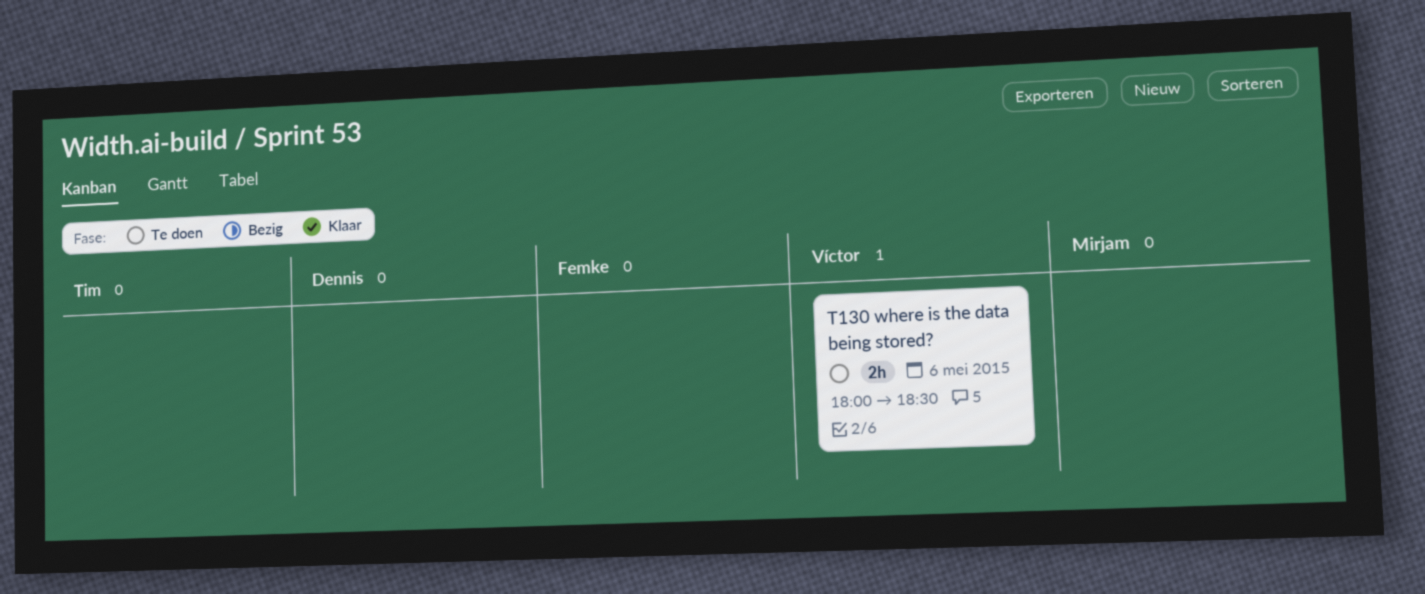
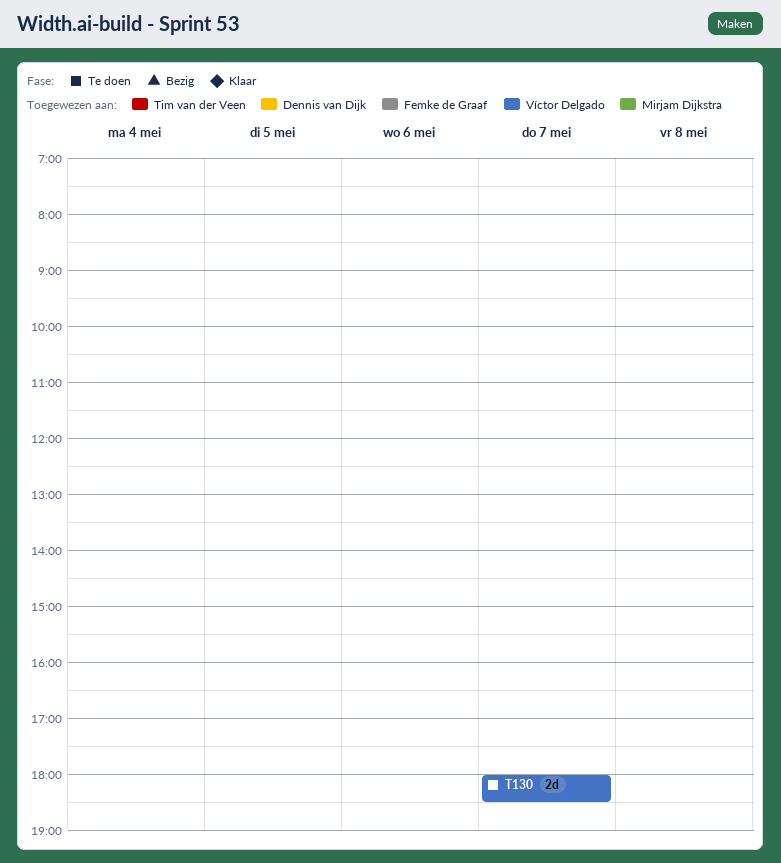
T130, estimate: 2h -> 2d
T130, day: May 6 -> May 7

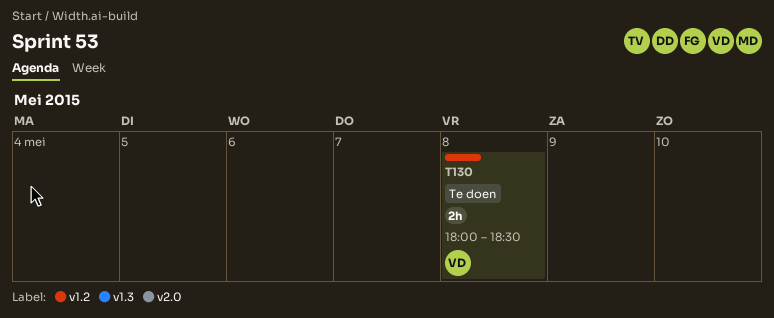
T130, estimate: 2d -> 2h
T130, day: May 7 -> May 8

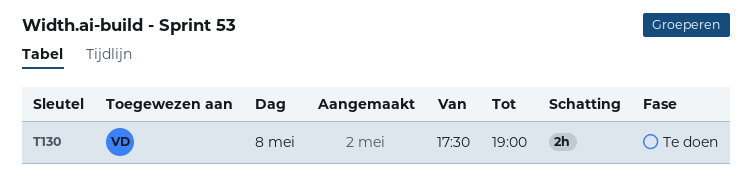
T130, begins: 18:00 -> 17:30
T130, ends: 18:30 -> 19:00

